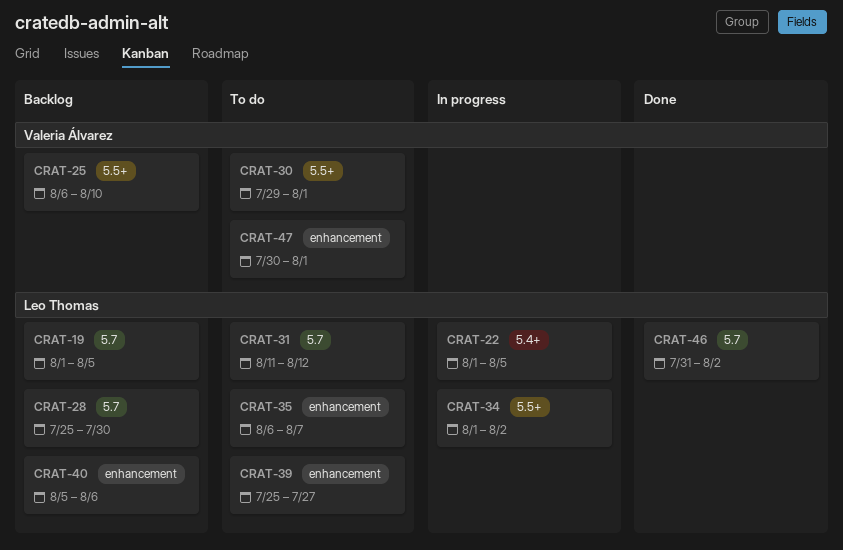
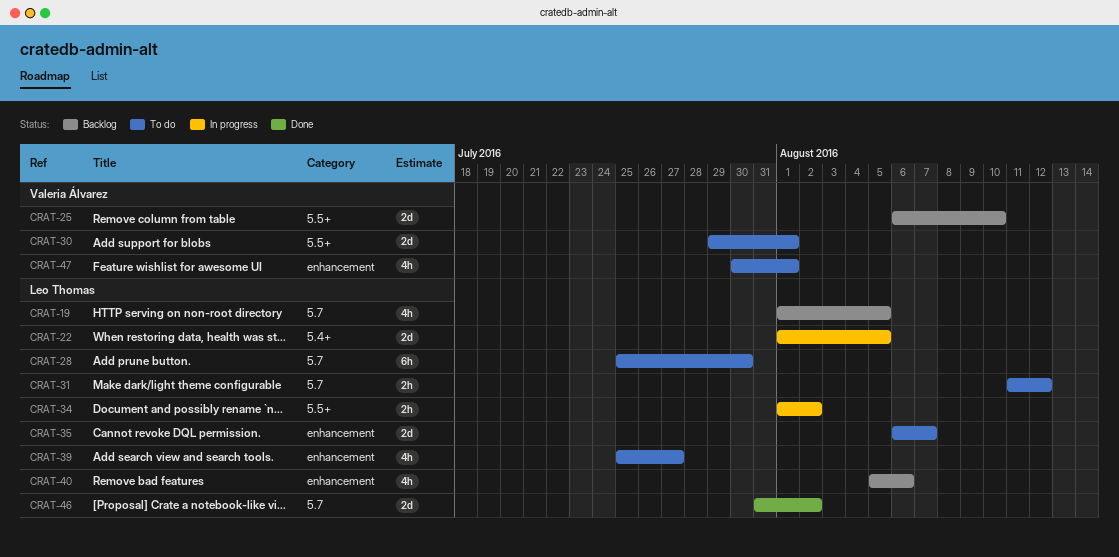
CRAT-28, status: Backlog -> To do

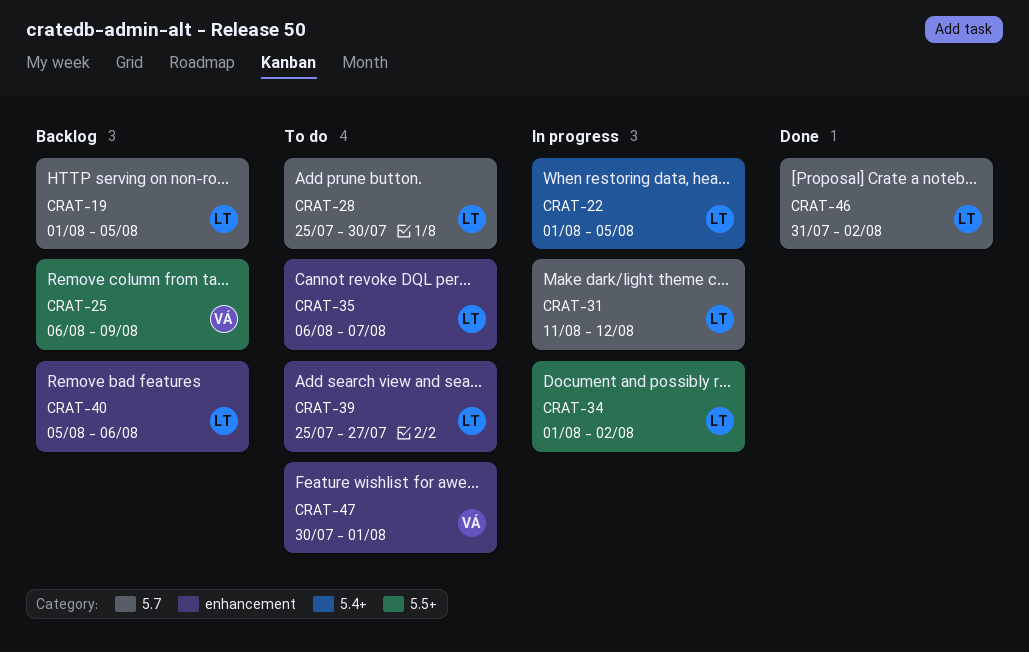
CRAT-25, due: Aug 10 -> Aug 9
CRAT-30: present -> none
CRAT-31, status: To do -> In progress

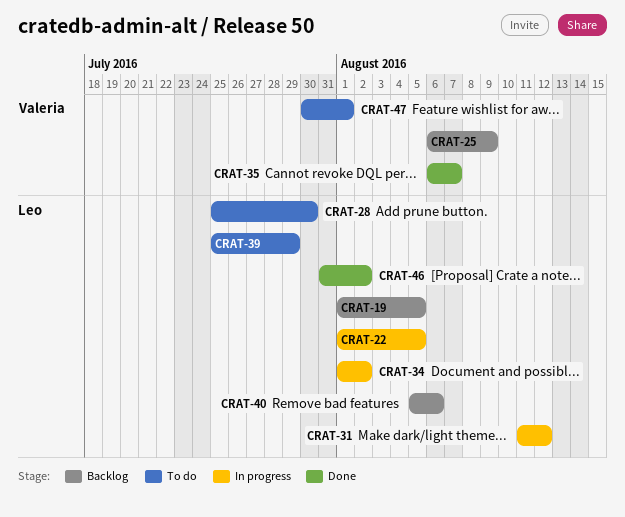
CRAT-35, status: To do -> Done
CRAT-35, owner: Leo -> Valeria
CRAT-39, due: Jul 27 -> Jul 29

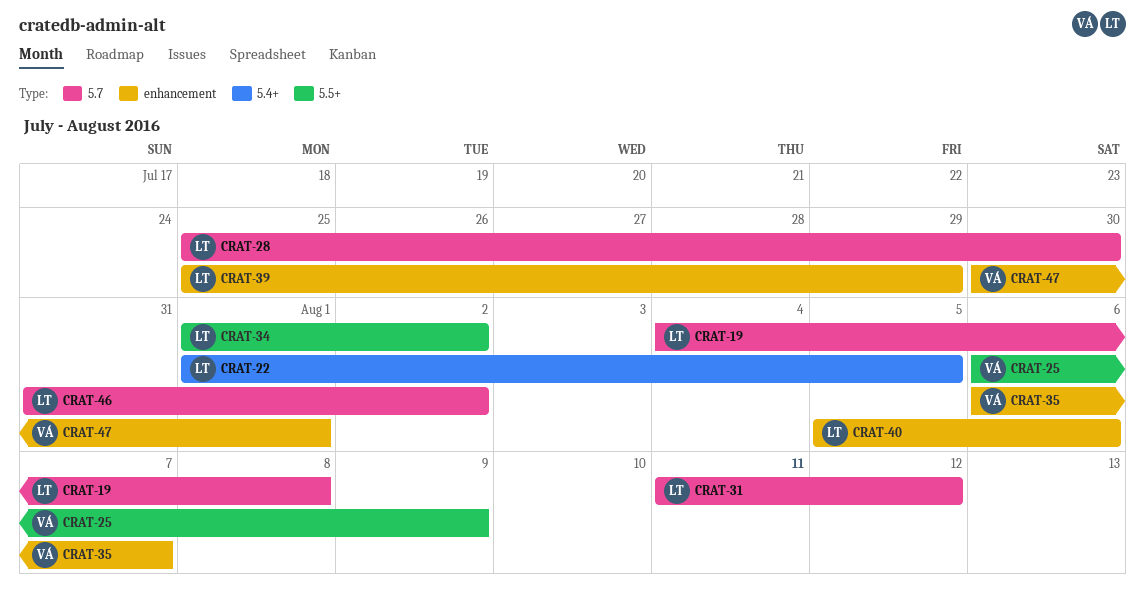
CRAT-19, start: Aug 1 -> Aug 4
CRAT-19, due: Aug 5 -> Aug 8

